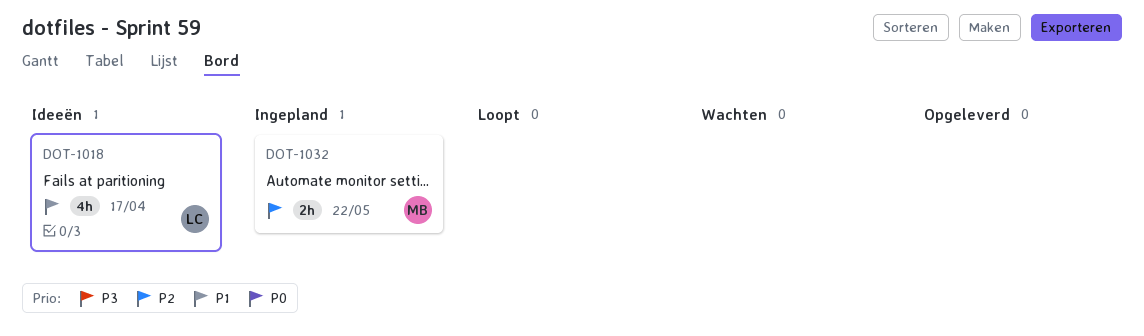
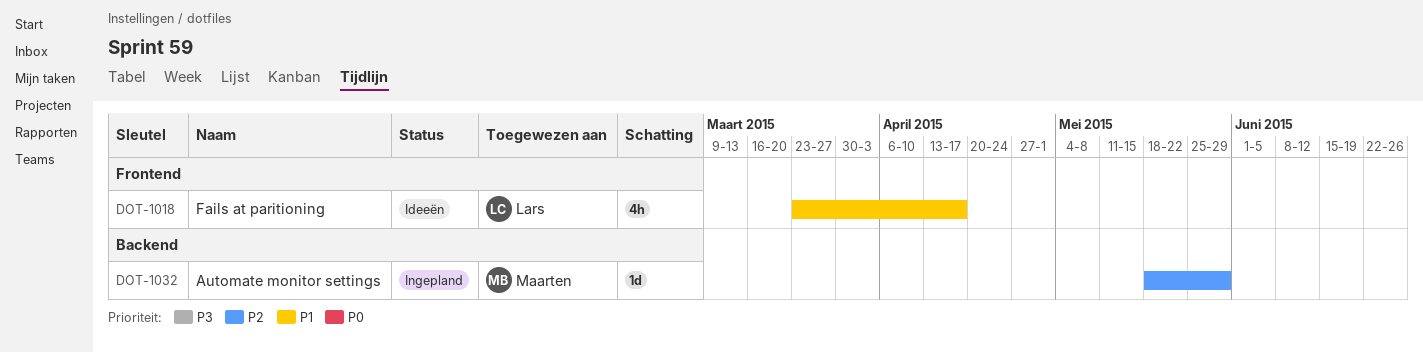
DOT-1032, estimate: 2h -> 1d
DOT-1032, due: May 22 -> May 29

